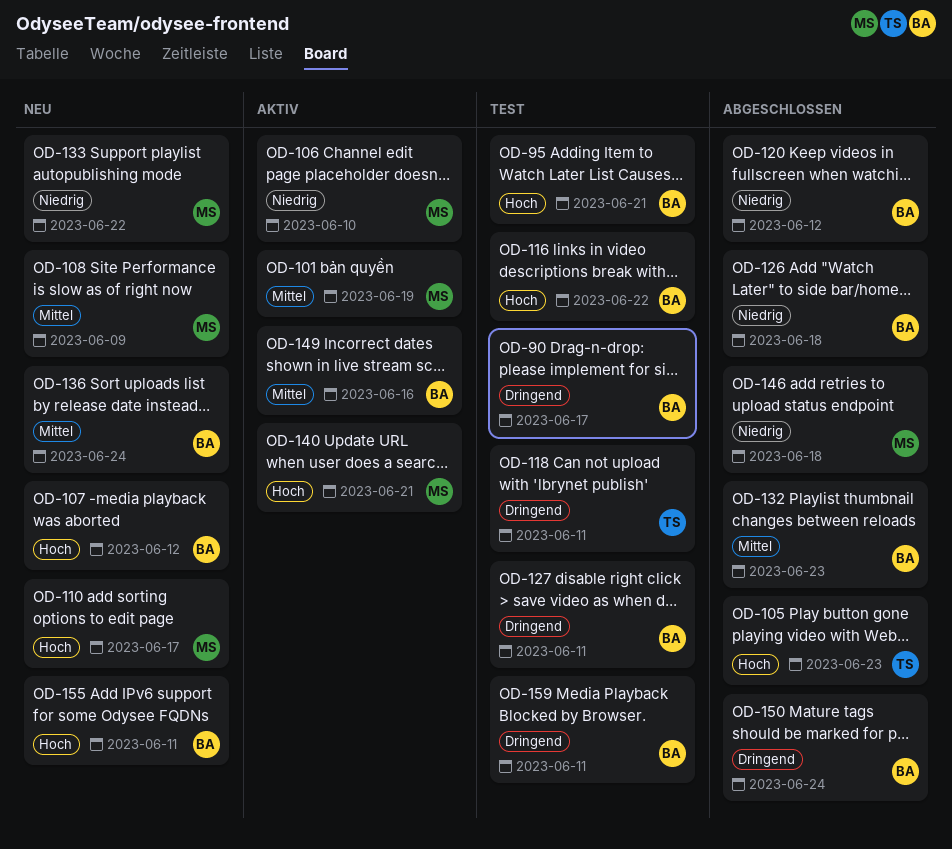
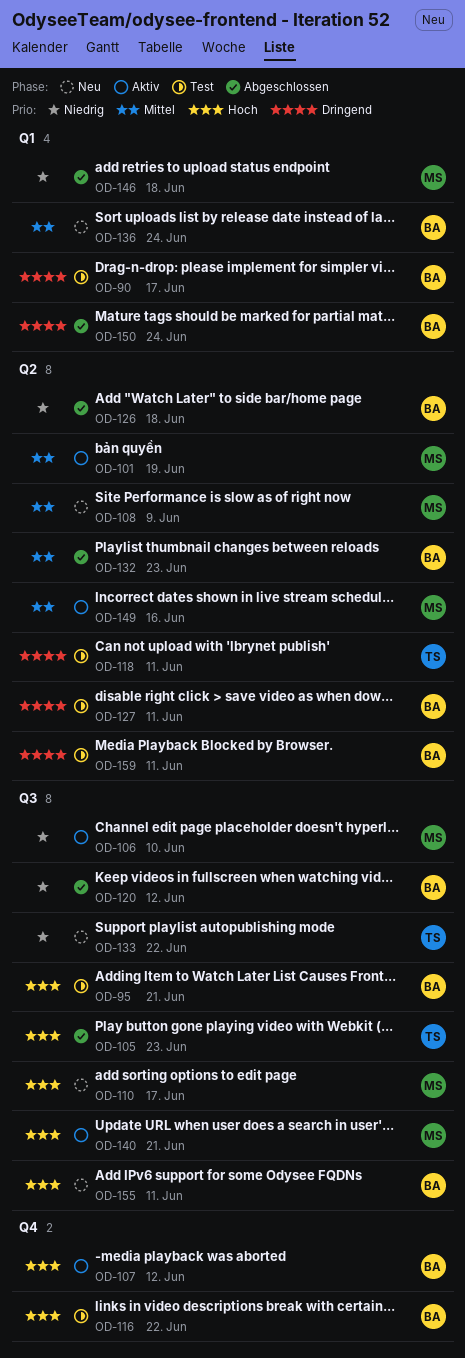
OD-107, status: Neu -> Aktiv
OD-133, owner: MS -> TS
OD-149, owner: BA -> MS

